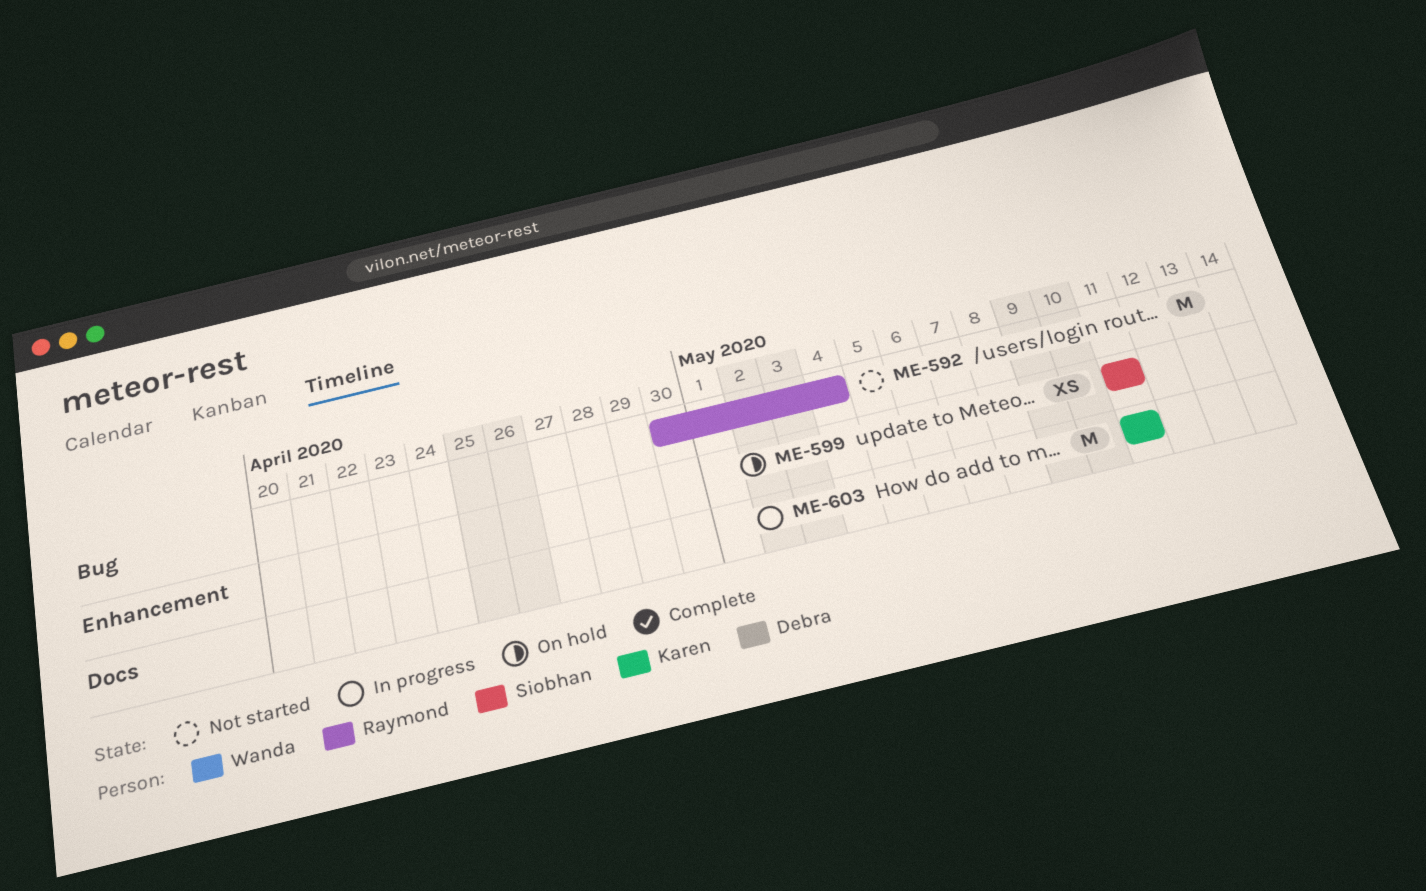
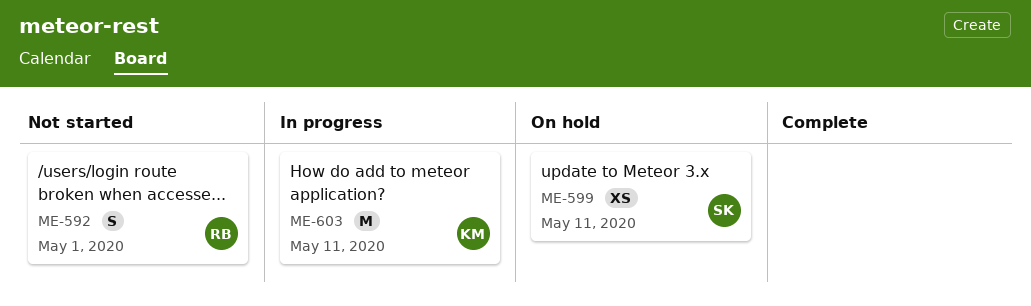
ME-592, estimate: M -> S
ME-592, due: May 4 -> May 1

